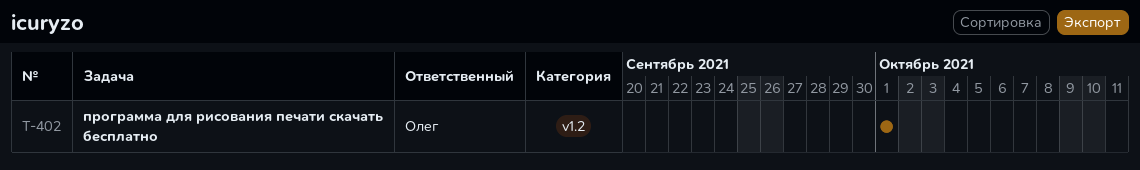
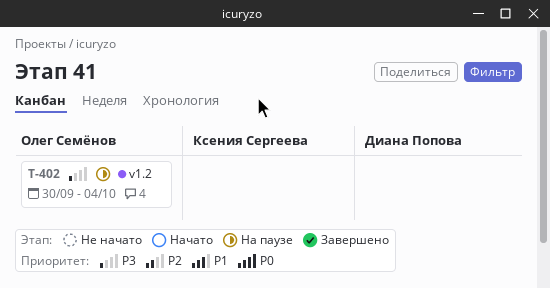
T-402, start: Oct 1 -> Sep 30
T-402, due: Oct 1 -> Oct 4

